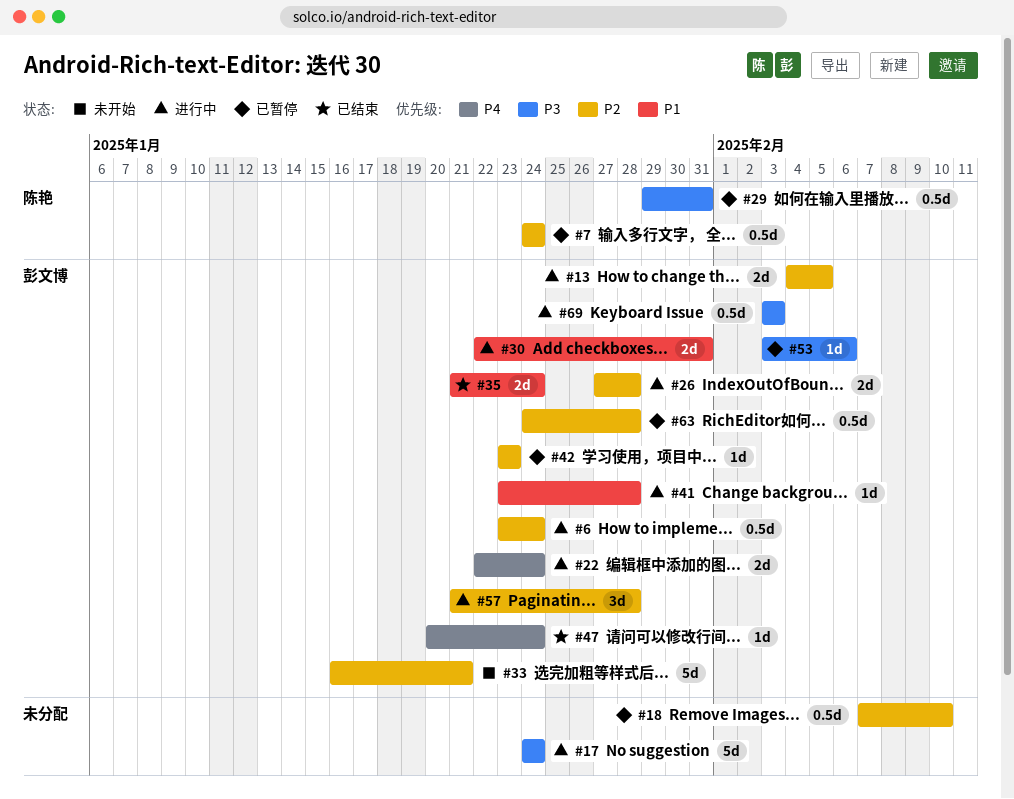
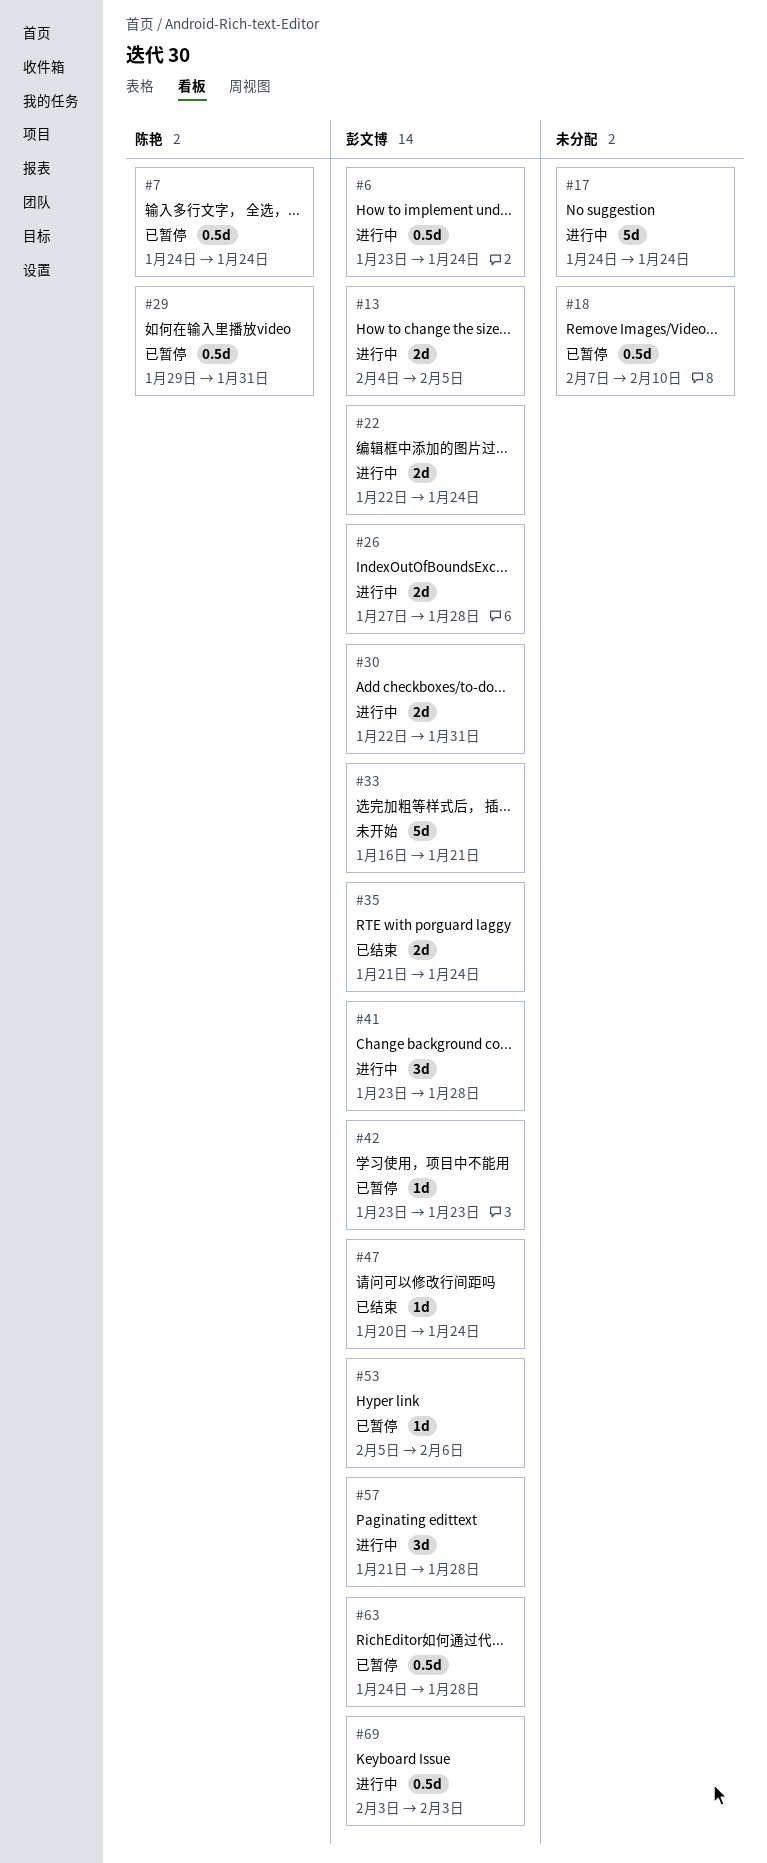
#41, estimate: 1d -> 3d
#53, start: Feb 3 -> Feb 5

